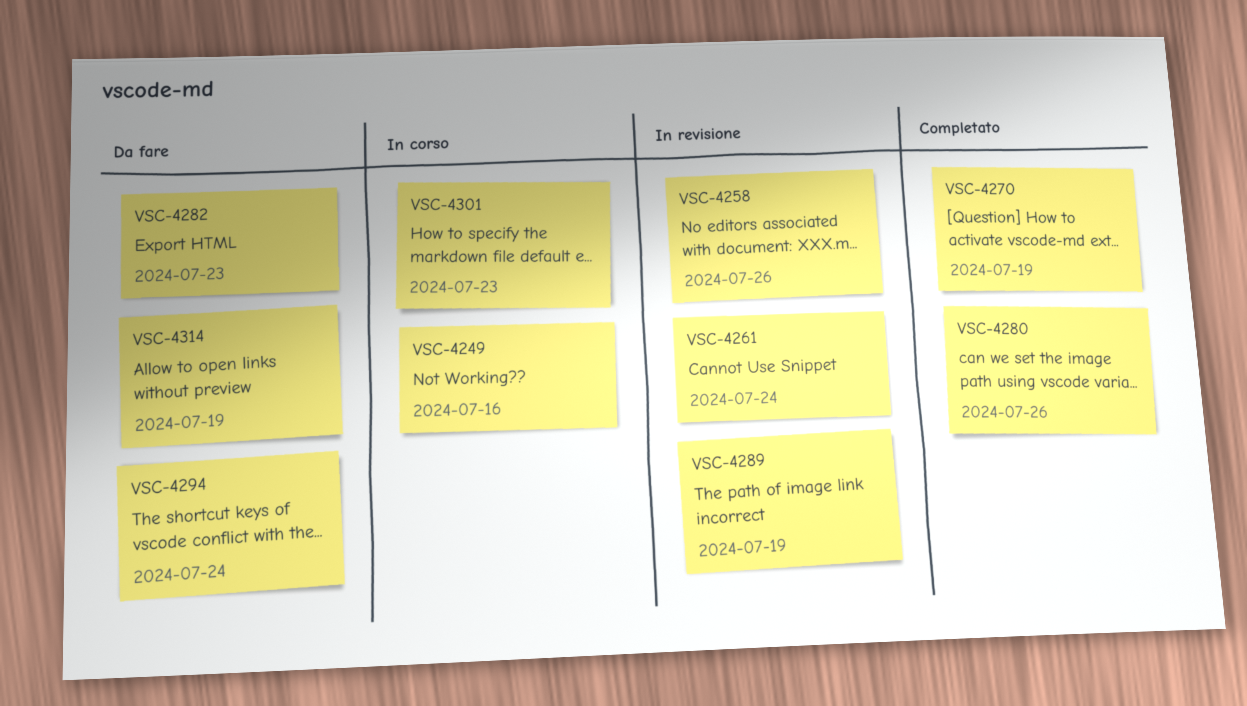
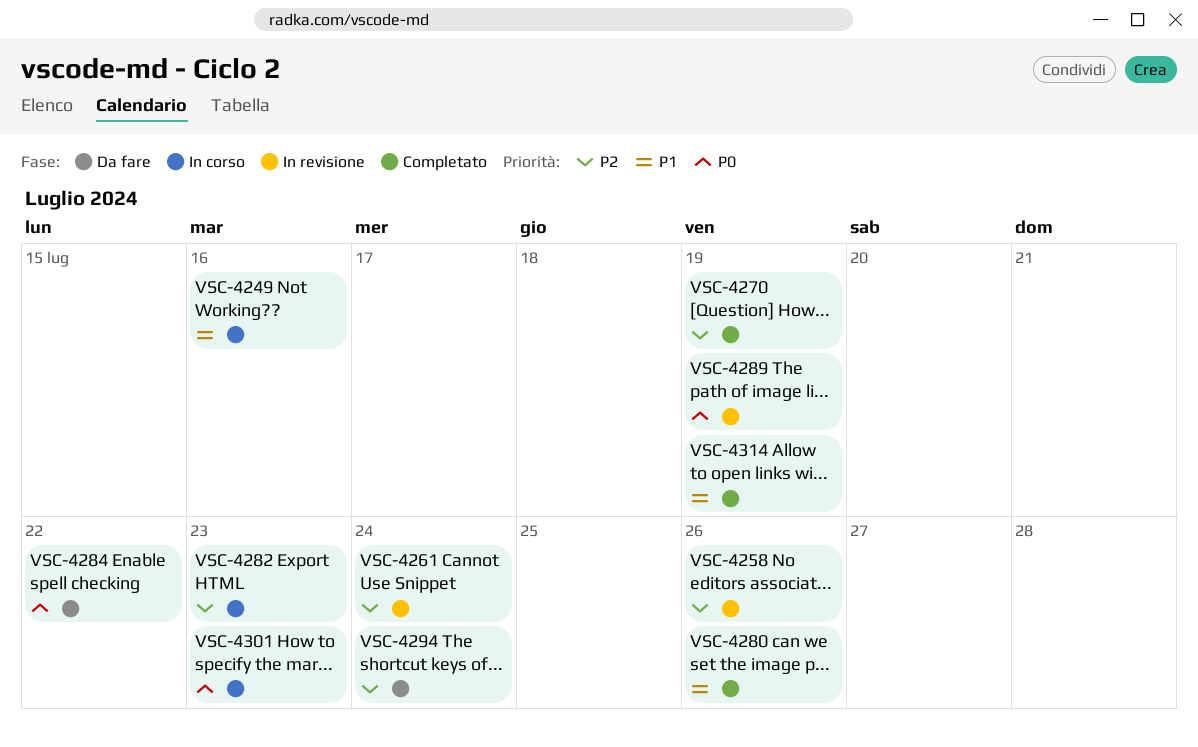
VSC-4282, status: Da fare -> In corso
VSC-4284: none -> present
VSC-4314, status: Da fare -> Completato

